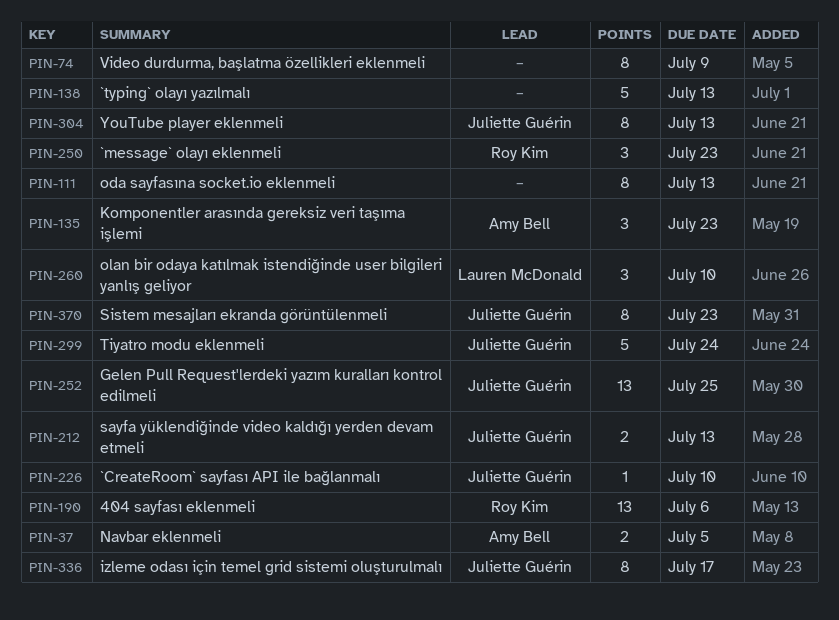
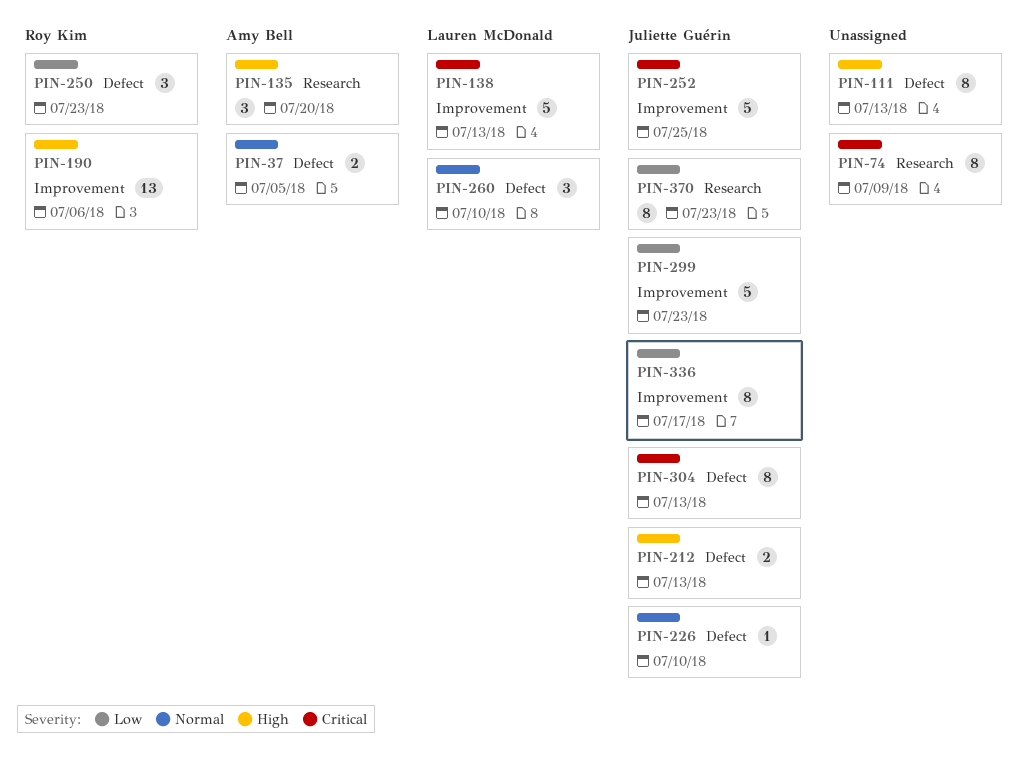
PIN-135, due: Jul 23 -> Jul 20
PIN-138, owner: none -> Lauren McDonald
PIN-252, estimate: 13 -> 5
PIN-299, due: Jul 24 -> Jul 23

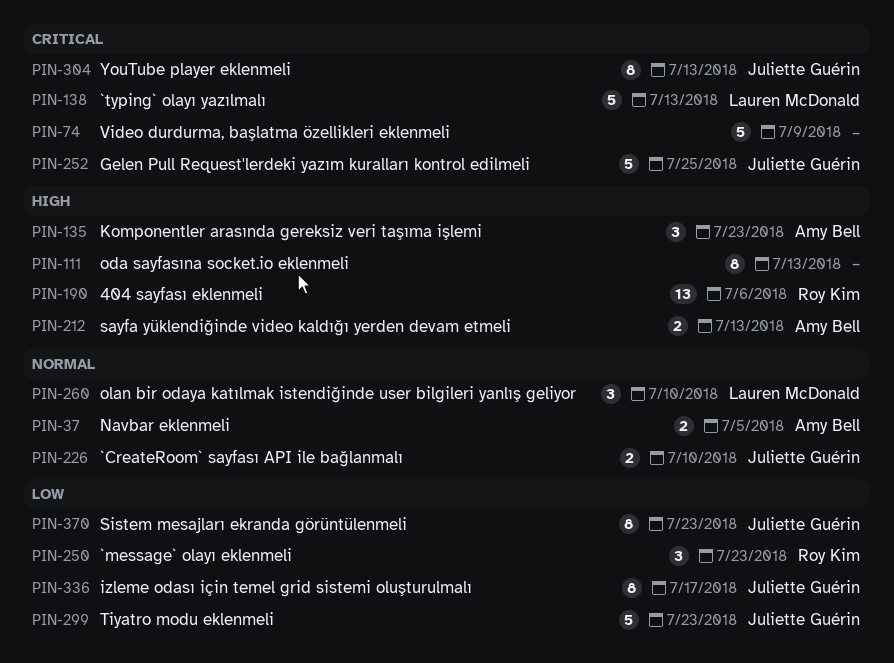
PIN-74, estimate: 8 -> 5
PIN-135, due: Jul 20 -> Jul 23
PIN-212, owner: Juliette Guérin -> Amy Bell
PIN-226, estimate: 1 -> 2

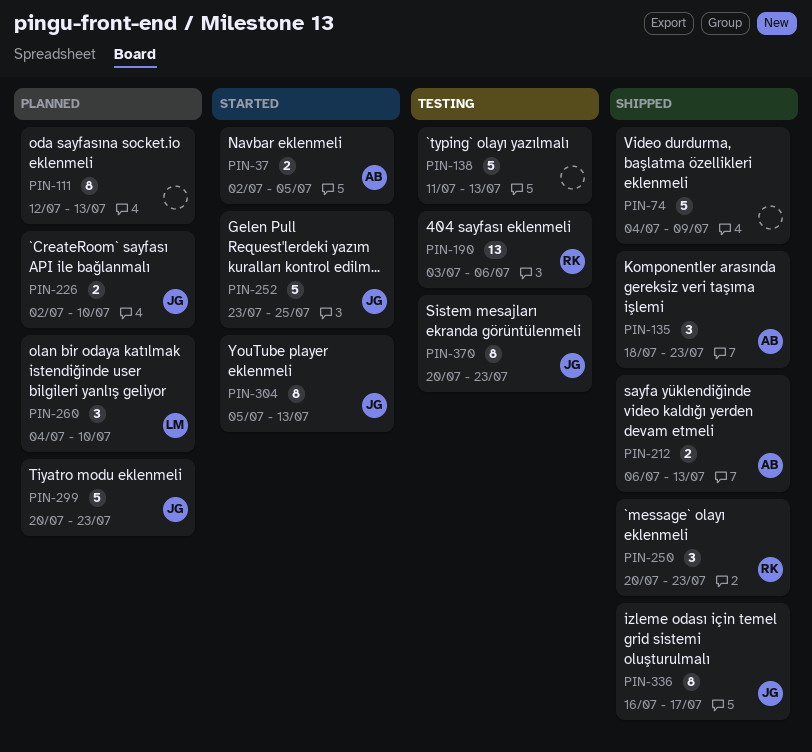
PIN-138, owner: Lauren McDonald -> none

